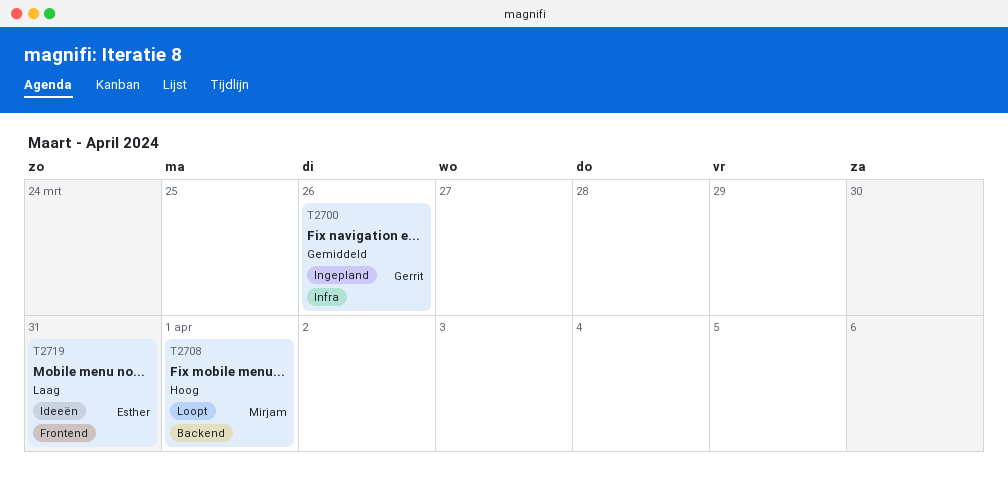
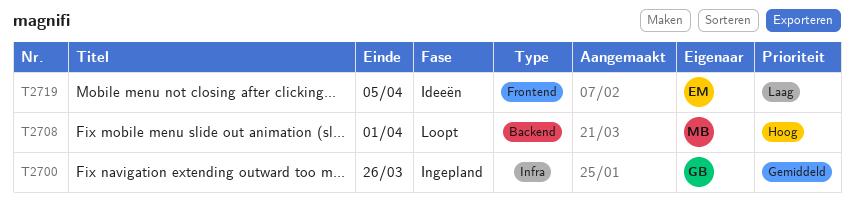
T2719, due: Mar 31 -> Apr 5

